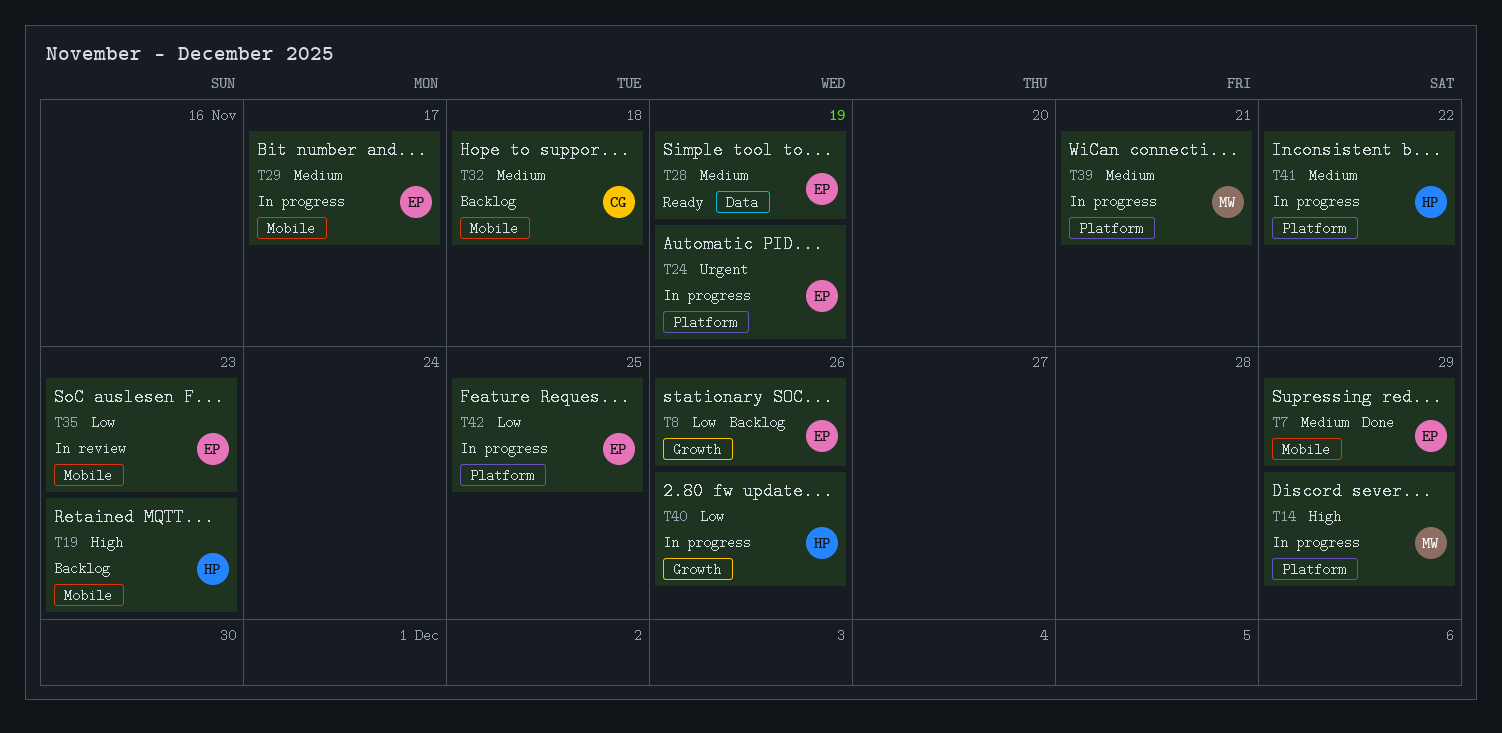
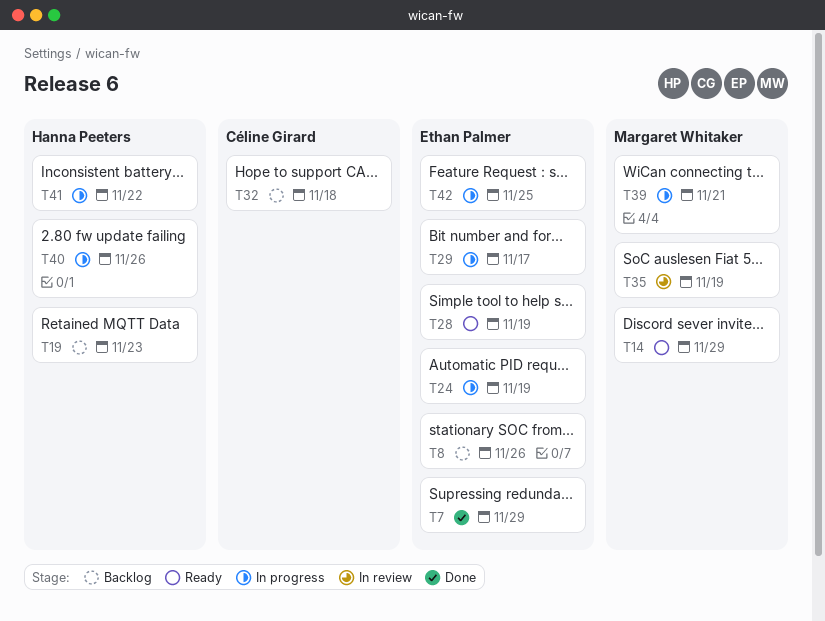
T14, status: In progress -> Ready
T35, owner: Ethan Palmer -> Margaret Whitaker
T35, due: Nov 23 -> Nov 19

